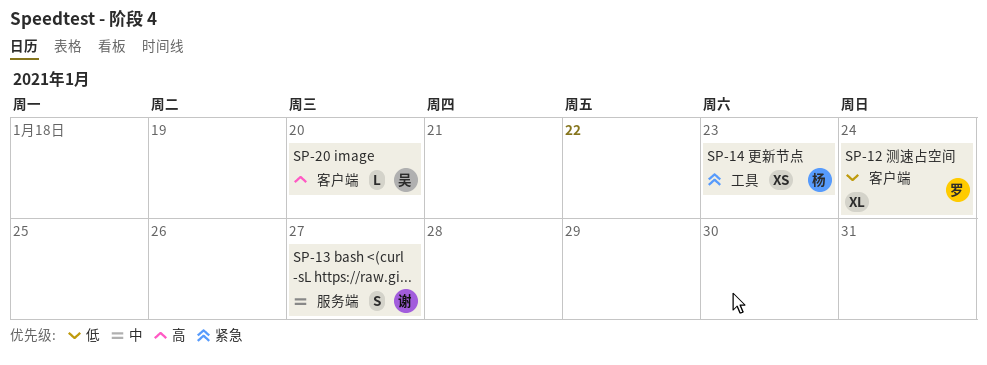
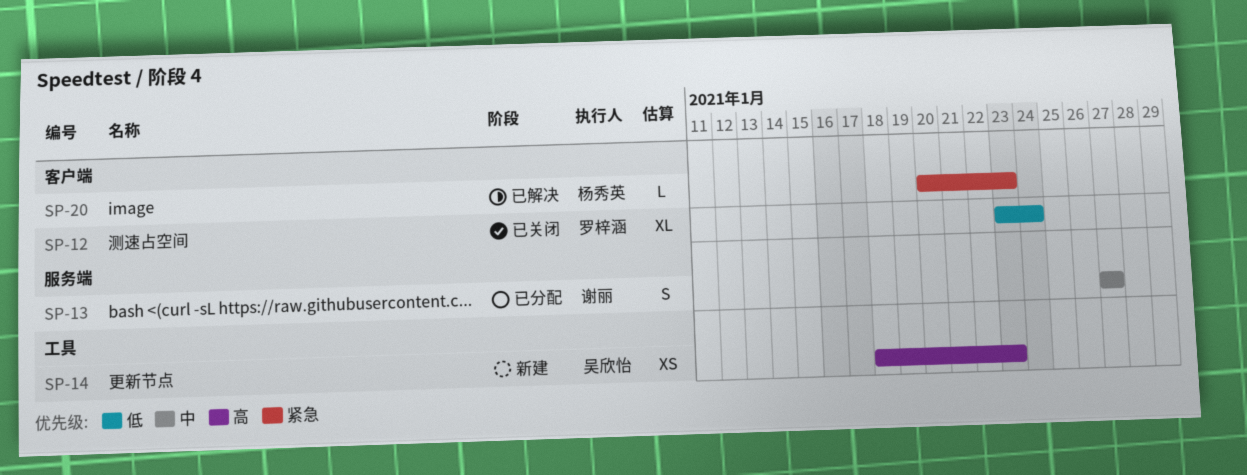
SP-14, owner: 杨秀英 -> 吴欣怡
SP-14, priority: 紧急 -> 高
SP-20, owner: 吴欣怡 -> 杨秀英
SP-20, priority: 高 -> 紧急
SP-20, due: Jan 20 -> Jan 23

